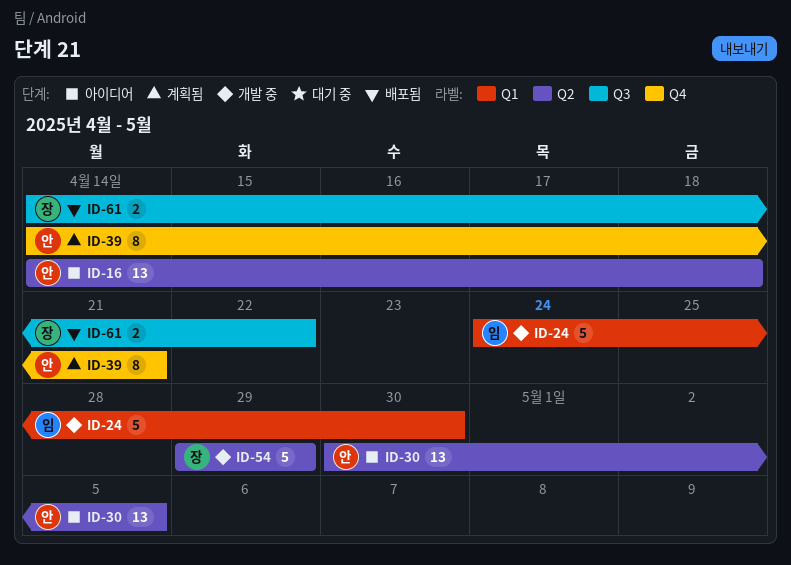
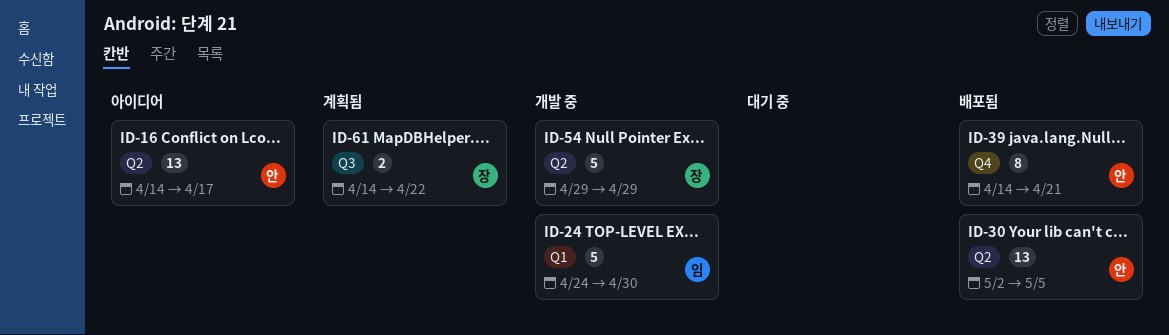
ID-16, due: Apr 18 -> Apr 17
ID-30, status: 아이디어 -> 배포됨
ID-30, start: Apr 30 -> May 2
ID-39, status: 계획됨 -> 배포됨
ID-61, status: 배포됨 -> 계획됨

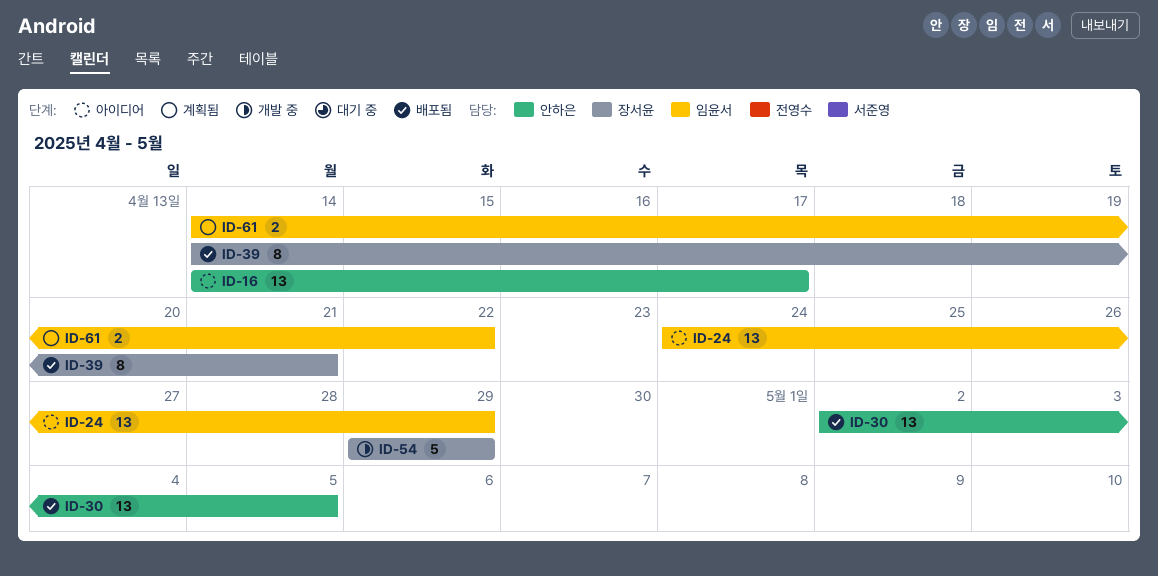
ID-24, status: 개발 중 -> 아이디어
ID-24, estimate: 5 -> 13
ID-24, due: Apr 30 -> Apr 29
ID-39, owner: 안하은 -> 장서윤
ID-61, owner: 장서윤 -> 임윤서

